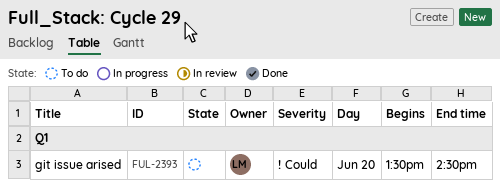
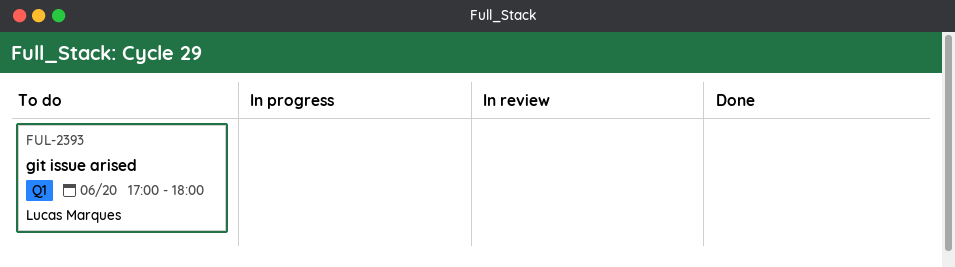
FUL-2393, begins: 13:30 -> 17:00
FUL-2393, ends: 14:30 -> 18:00

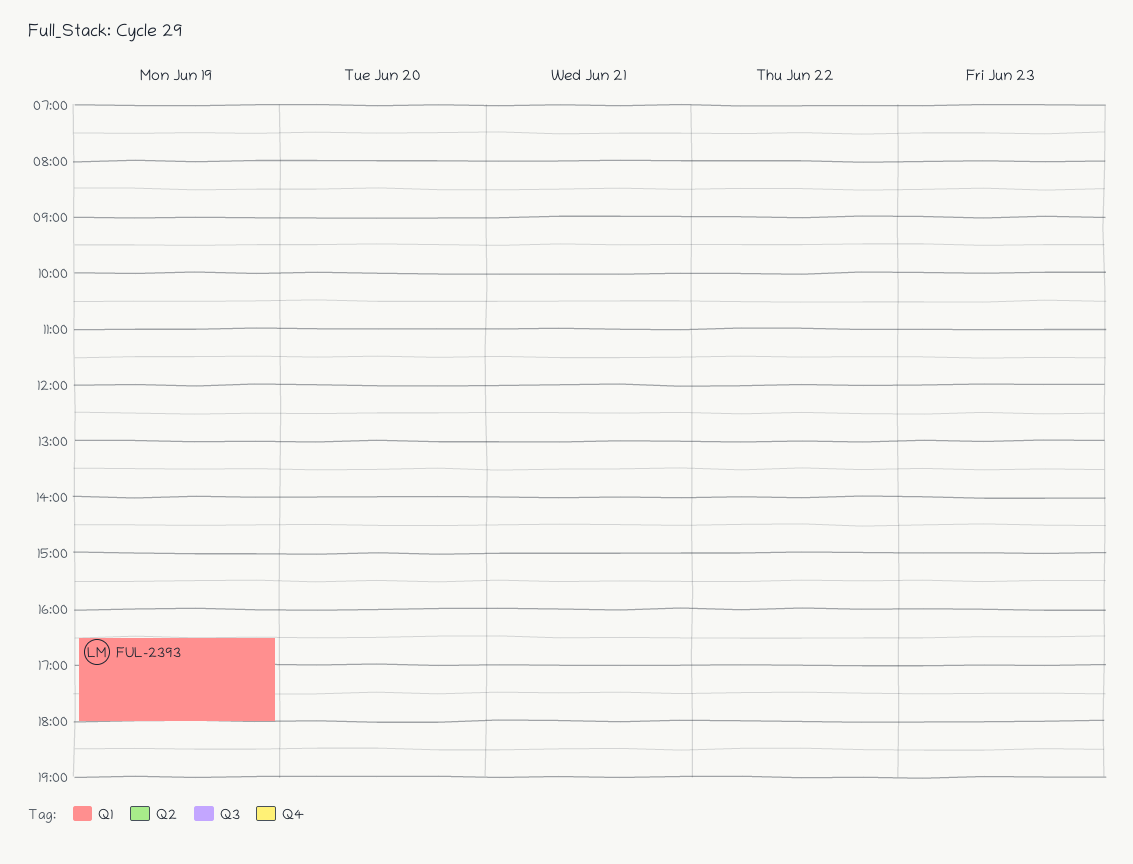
FUL-2393, day: Jun 20 -> Jun 19
FUL-2393, begins: 17:00 -> 16:30

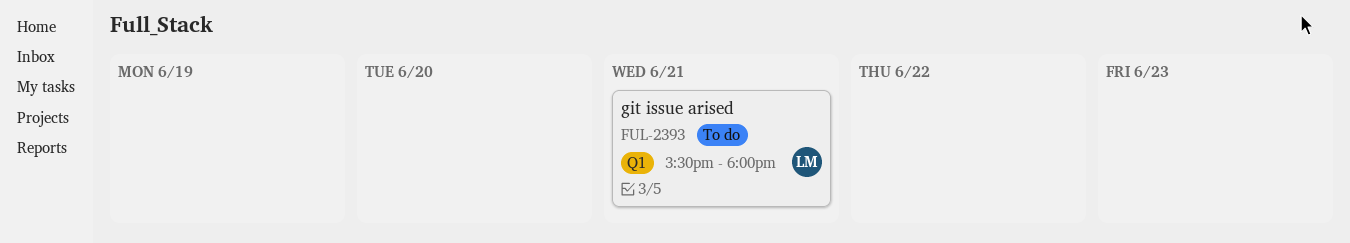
FUL-2393, day: Jun 19 -> Jun 21
FUL-2393, begins: 16:30 -> 15:30

